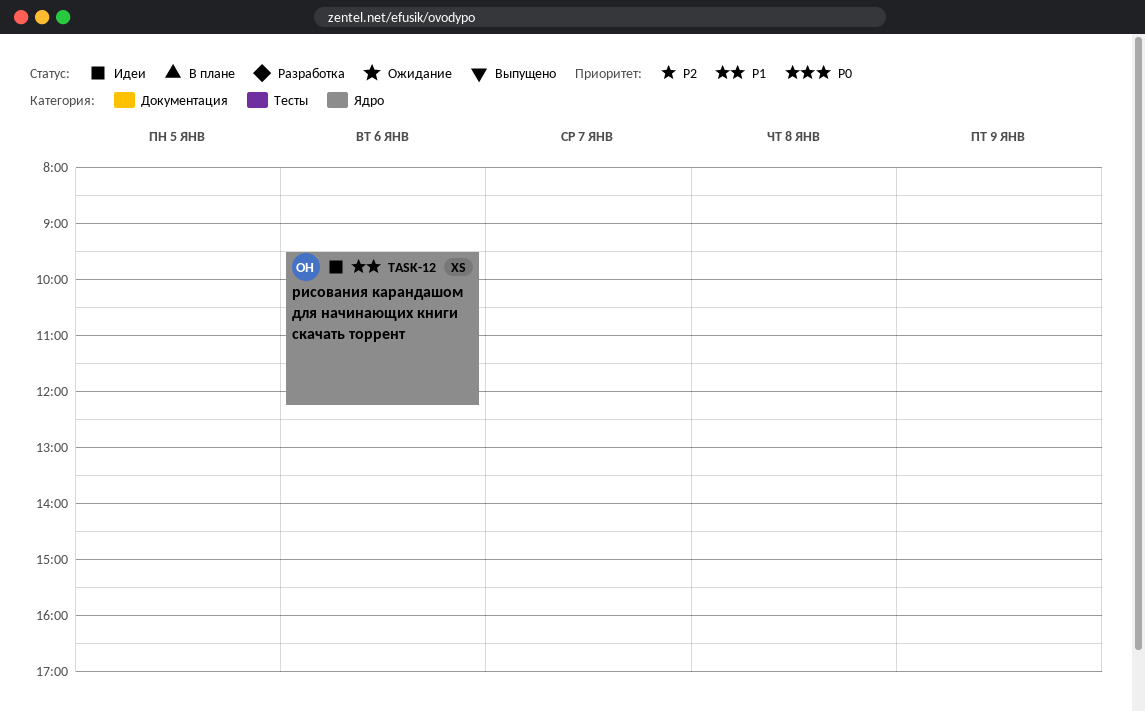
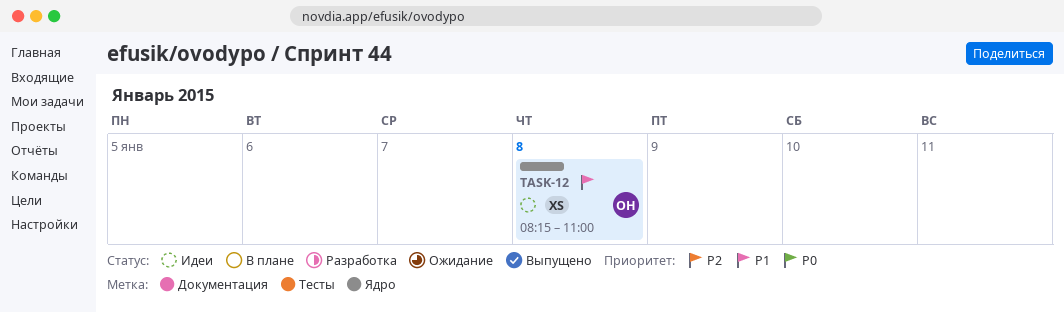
TASK-12, day: Jan 6 -> Jan 8
TASK-12, begins: 09:30 -> 08:15
TASK-12, ends: 12:15 -> 11:00

